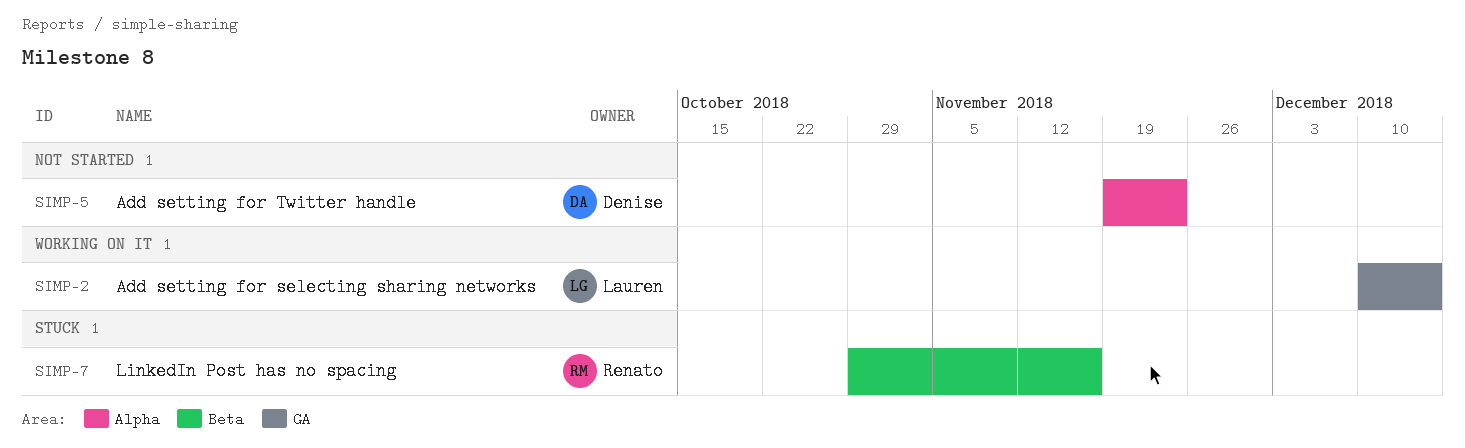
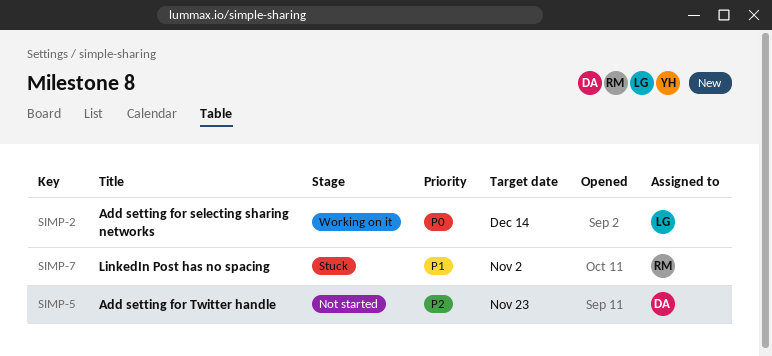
SIMP-7, due: Nov 16 -> Nov 2

